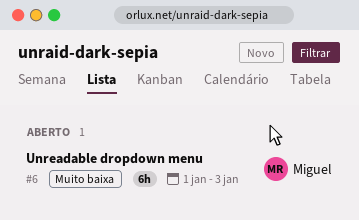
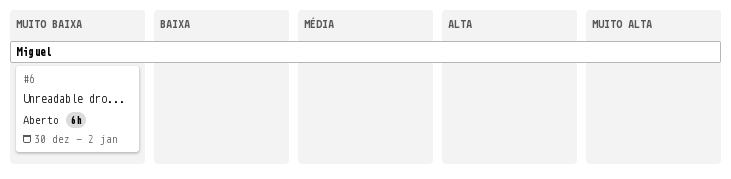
#6, start: Jan 1 -> Dec 30
#6, due: Jan 3 -> Jan 2

